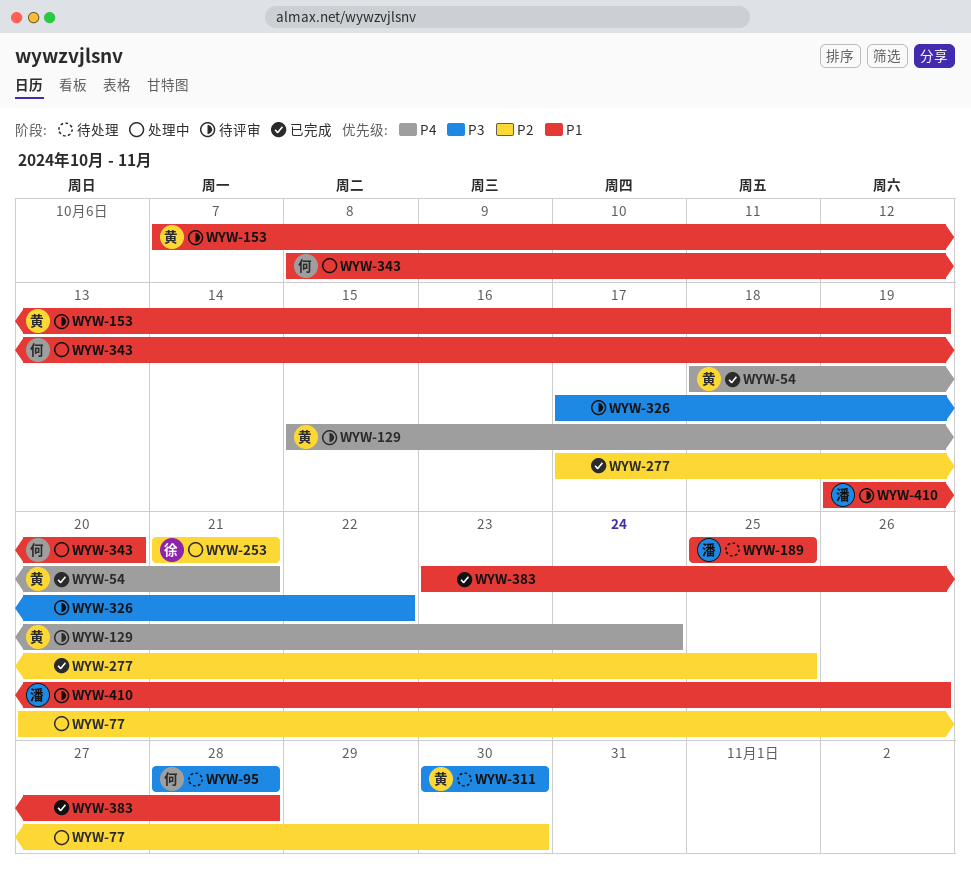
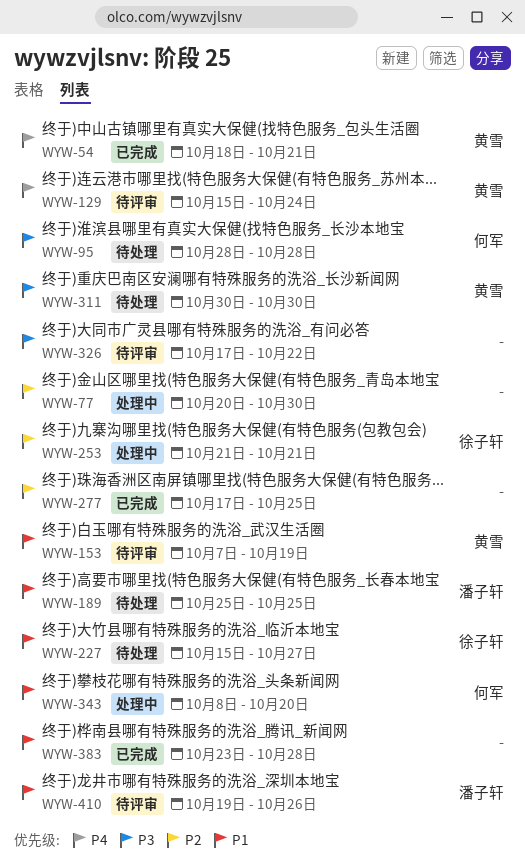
WYW-227: none -> present

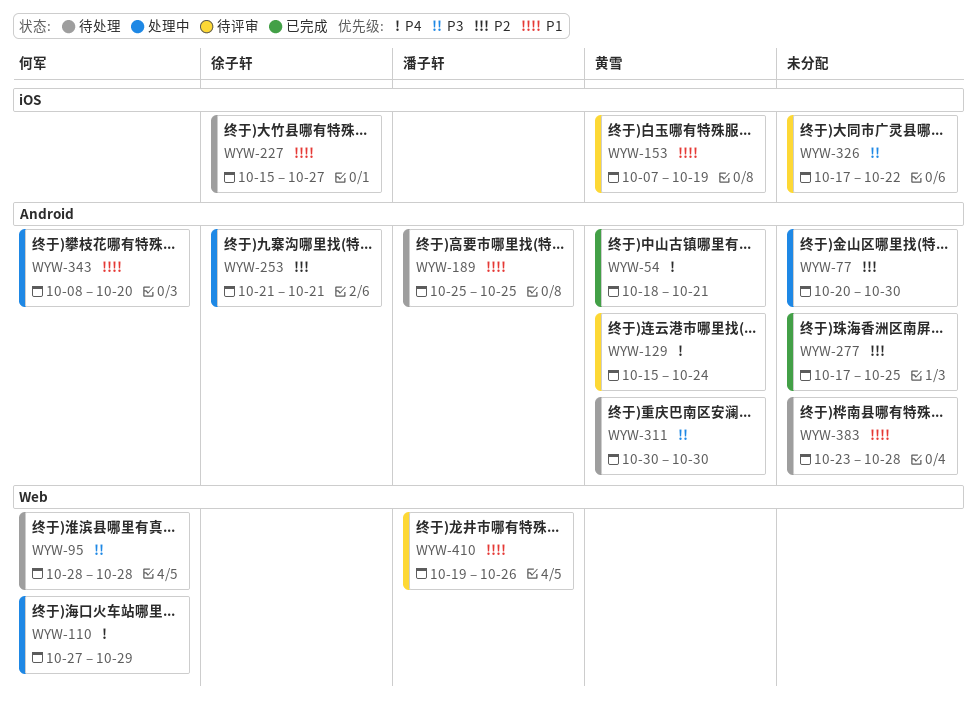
WYW-110: none -> present
WYW-383, status: 已完成 -> 待处理

